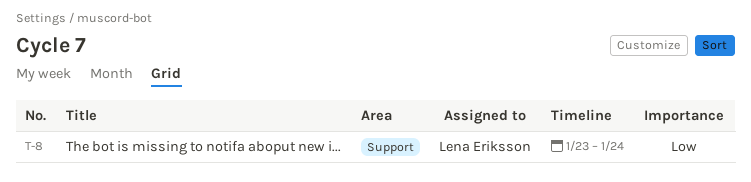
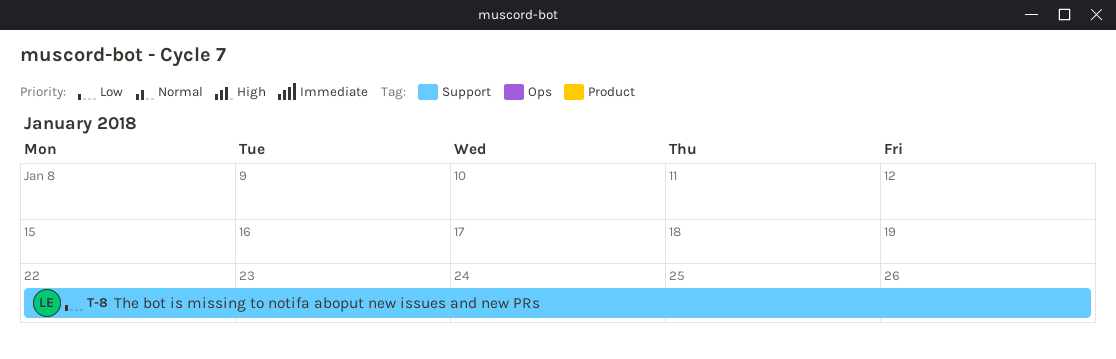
T-8, start: Jan 23 -> Jan 22
T-8, due: Jan 24 -> Jan 26

